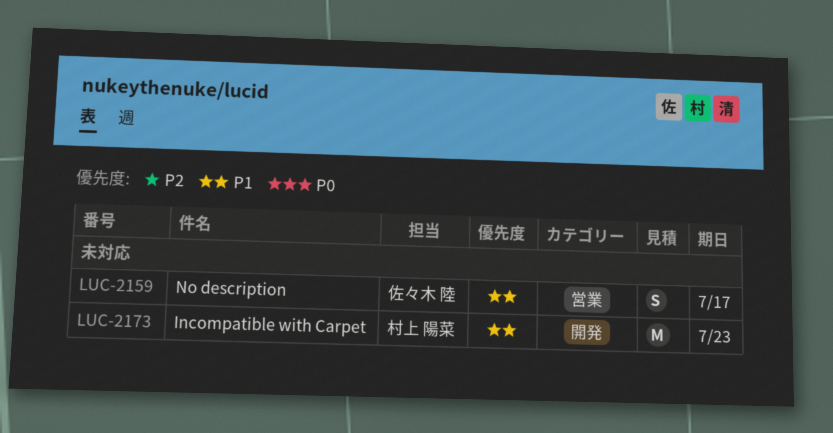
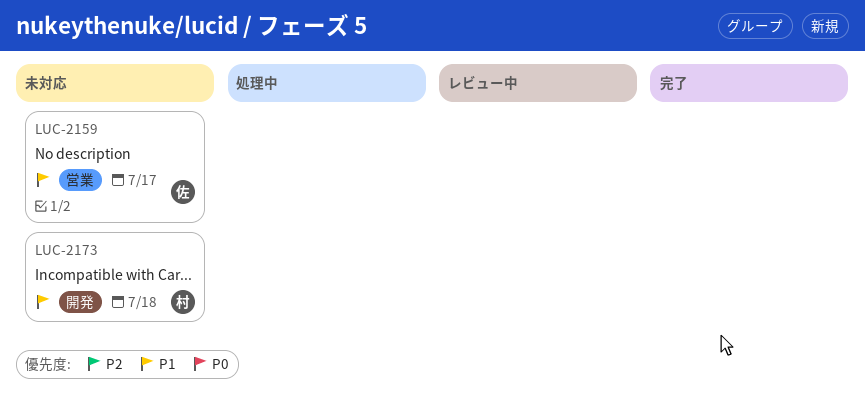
LUC-2173, due: Jul 23 -> Jul 18

